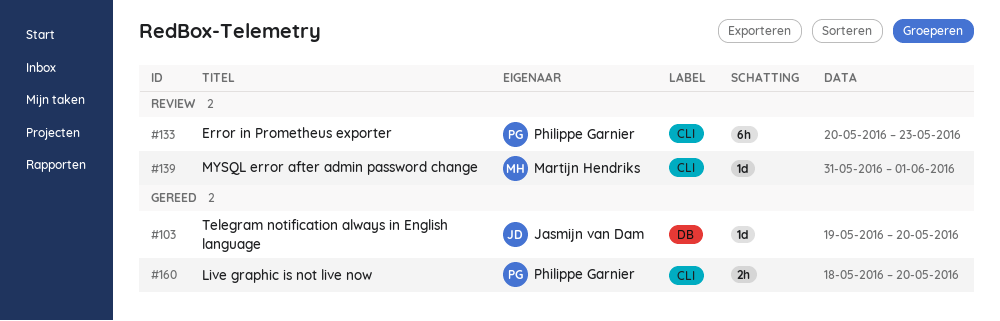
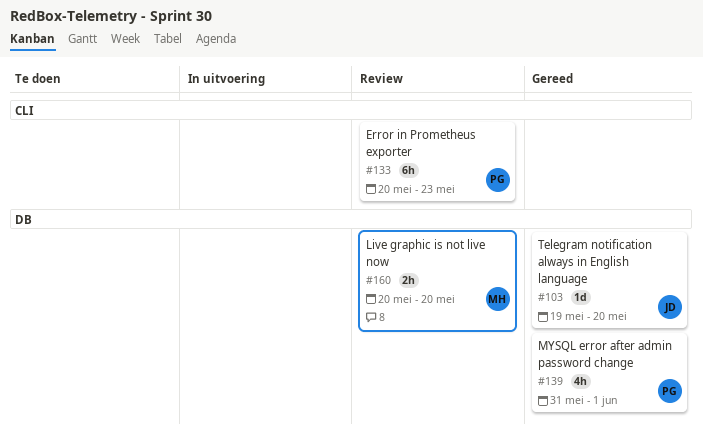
#139, status: Review -> Gereed
#139, owner: Martijn Hendriks -> Philippe Garnier
#139, label: CLI -> DB
#139, estimate: 1d -> 4h
#160, status: Gereed -> Review
#160, owner: Philippe Garnier -> Martijn Hendriks
#160, label: CLI -> DB
#160, start: May 18 -> May 20

